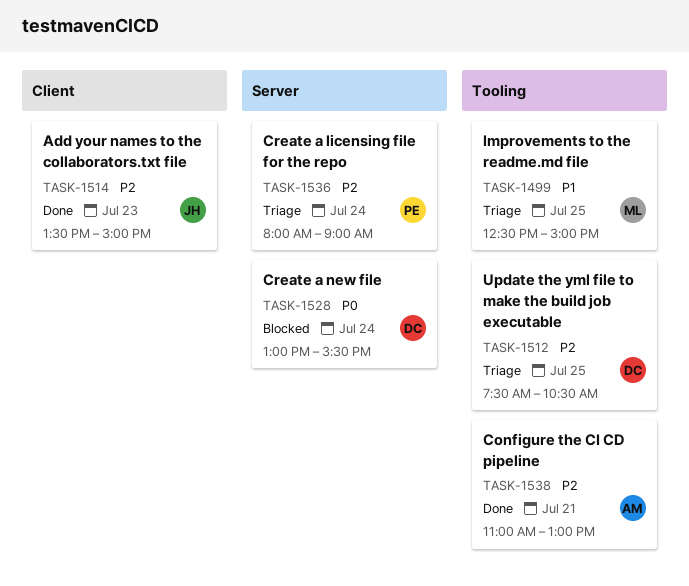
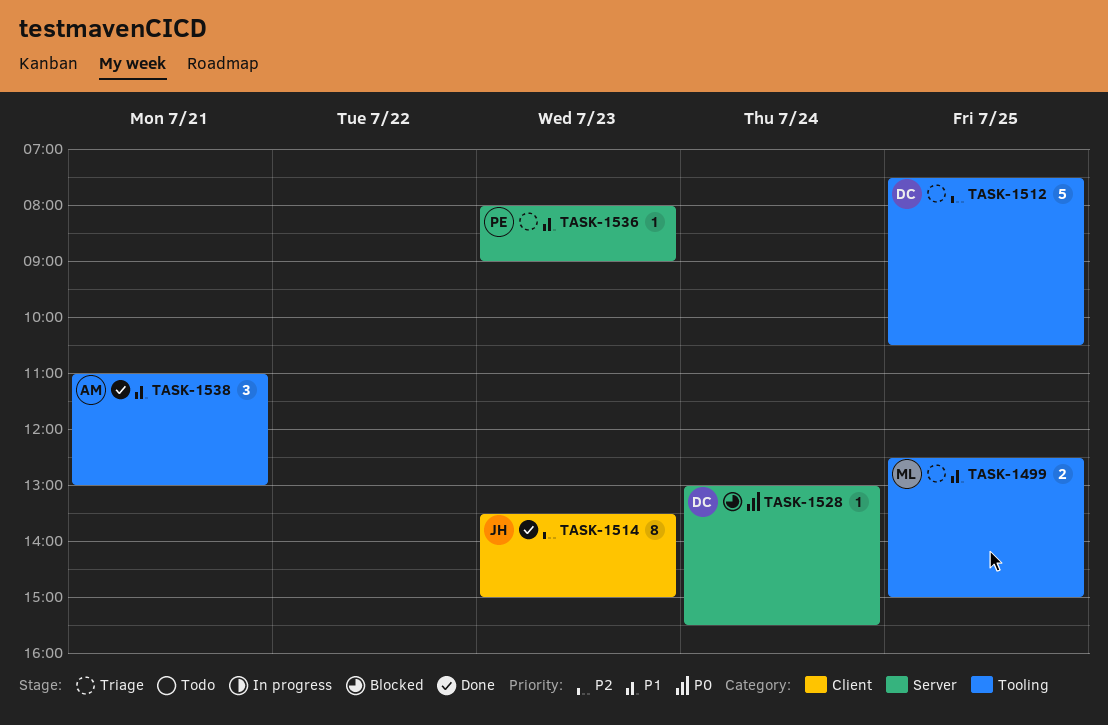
TASK-1536, priority: P2 -> P1
TASK-1536, day: Jul 24 -> Jul 23
TASK-1538, priority: P2 -> P1

